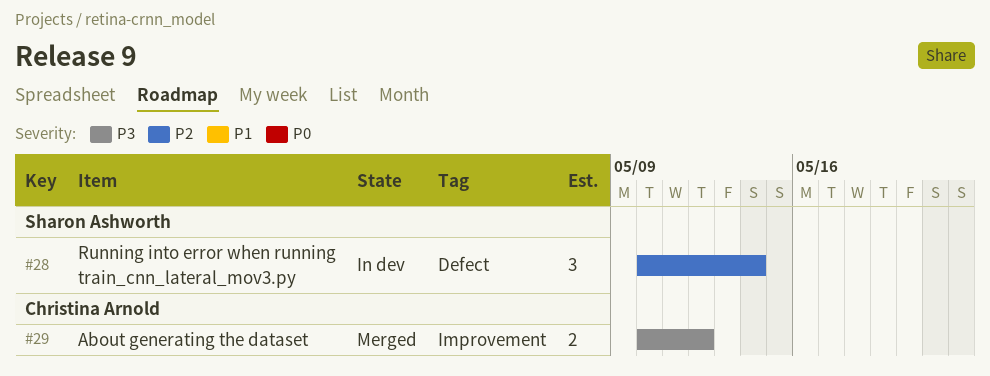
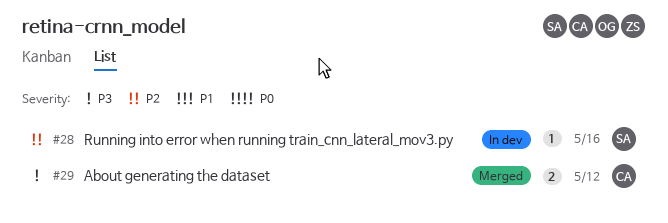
#28, estimate: 3 -> 1
#28, due: May 14 -> May 16

